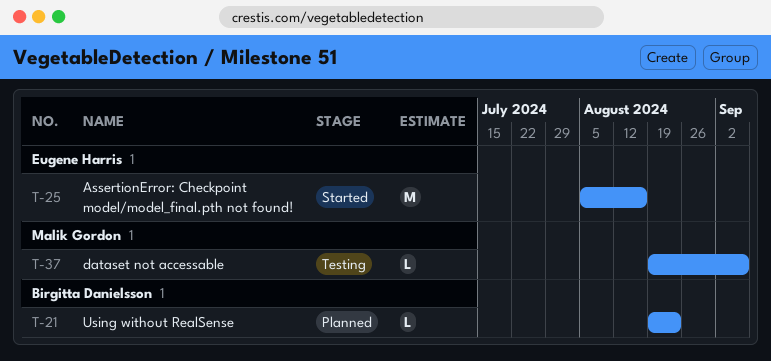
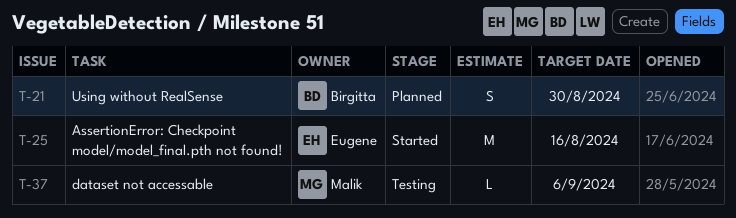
T-21, estimate: L -> S
T-21, due: Aug 23 -> Aug 30

